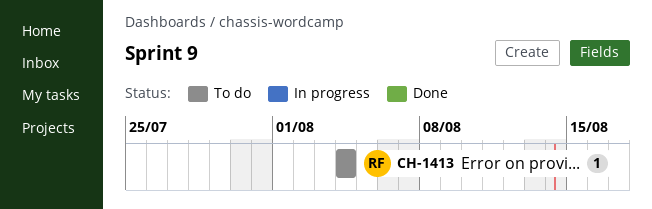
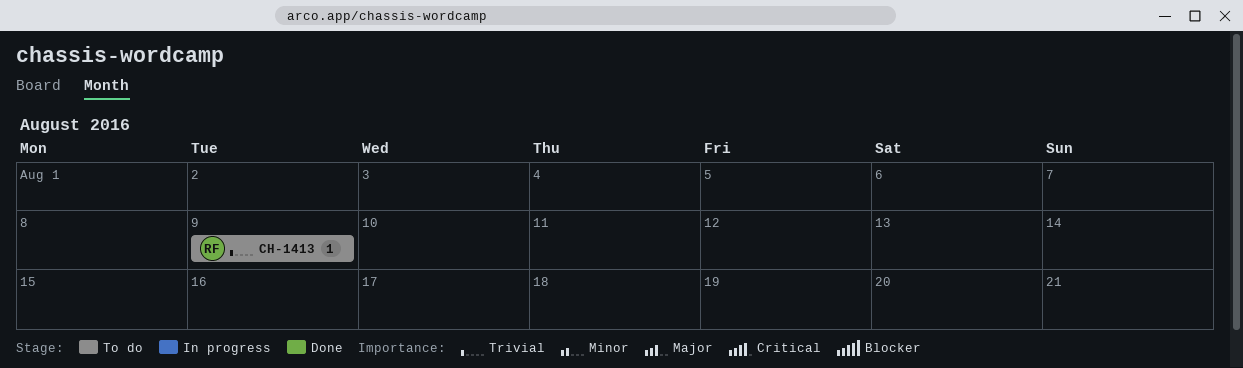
CH-1413, start: Aug 4 -> Aug 9
CH-1413, due: Aug 4 -> Aug 9

